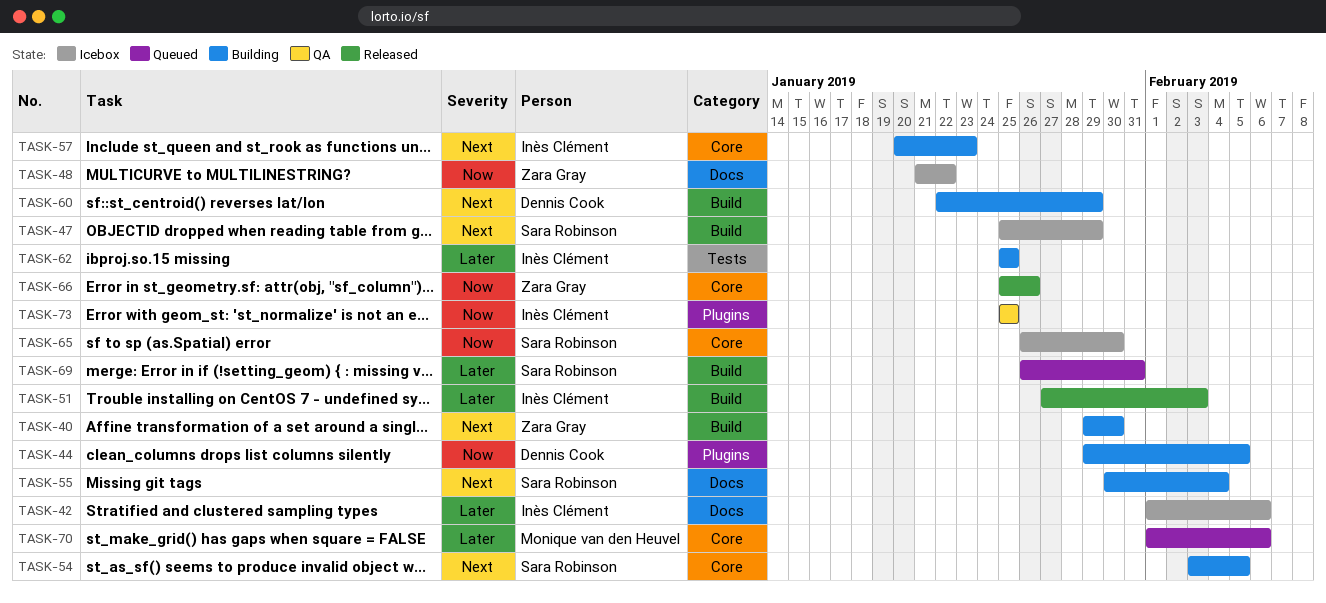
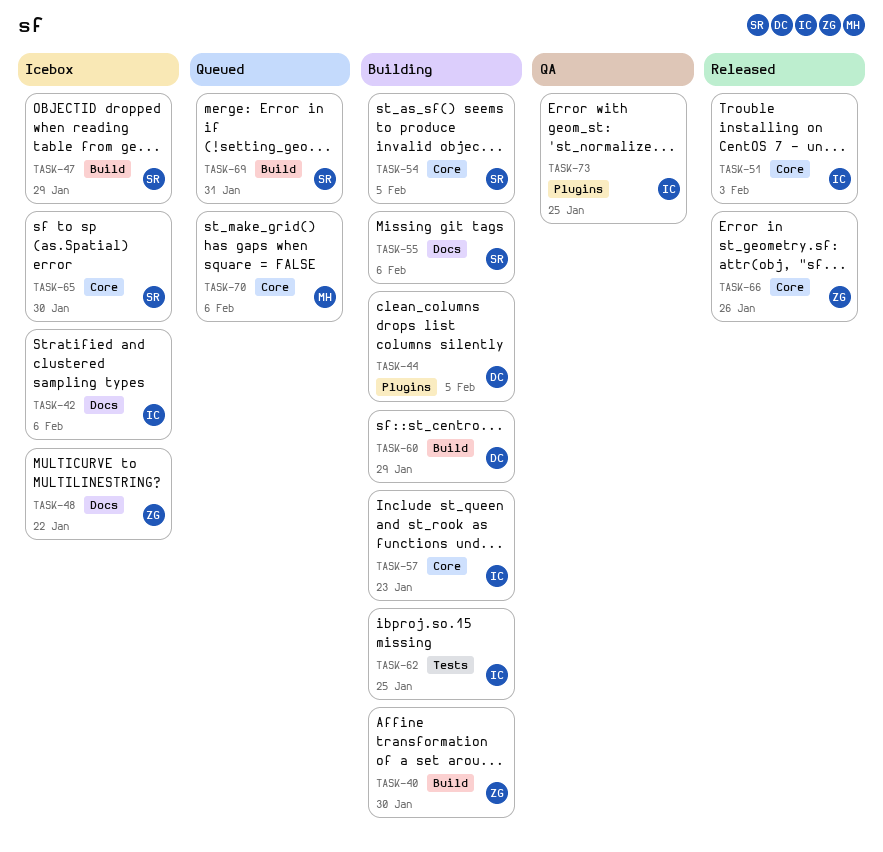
TASK-51, label: Build -> Core
TASK-55, due: Feb 4 -> Feb 6

